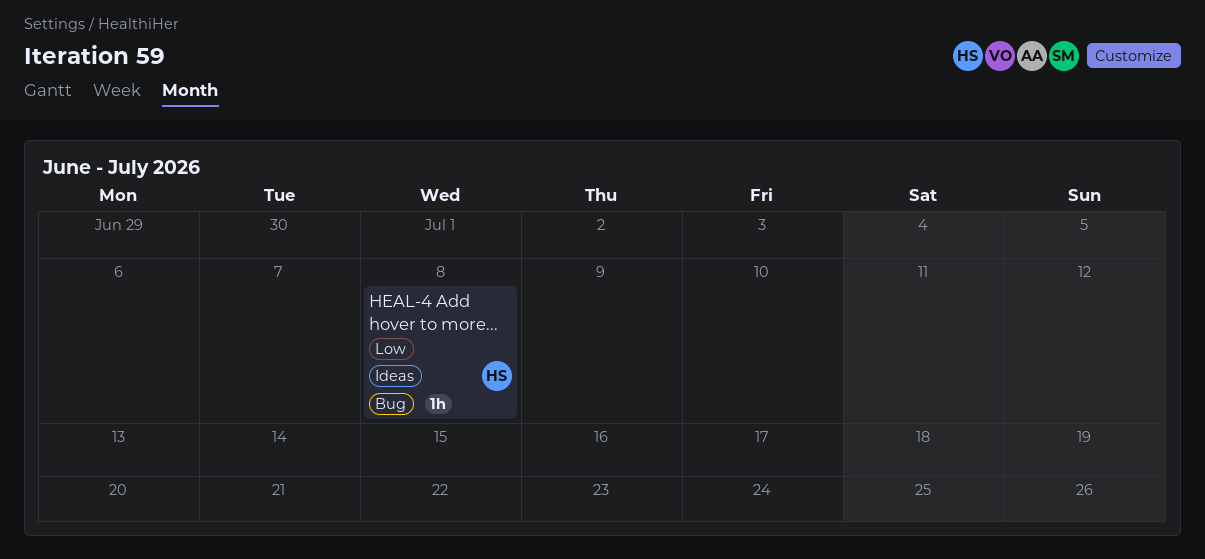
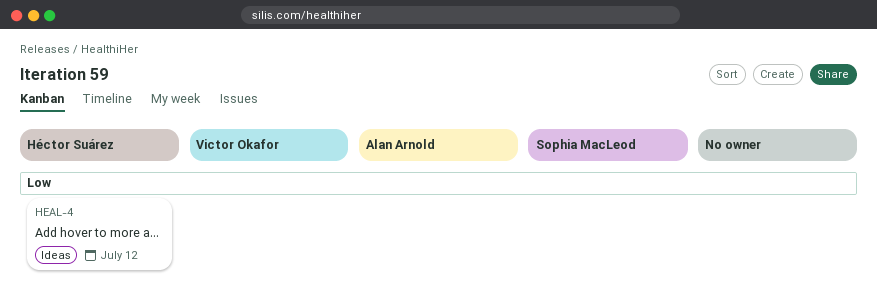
HEAL-4, due: Jul 8 -> Jul 12

